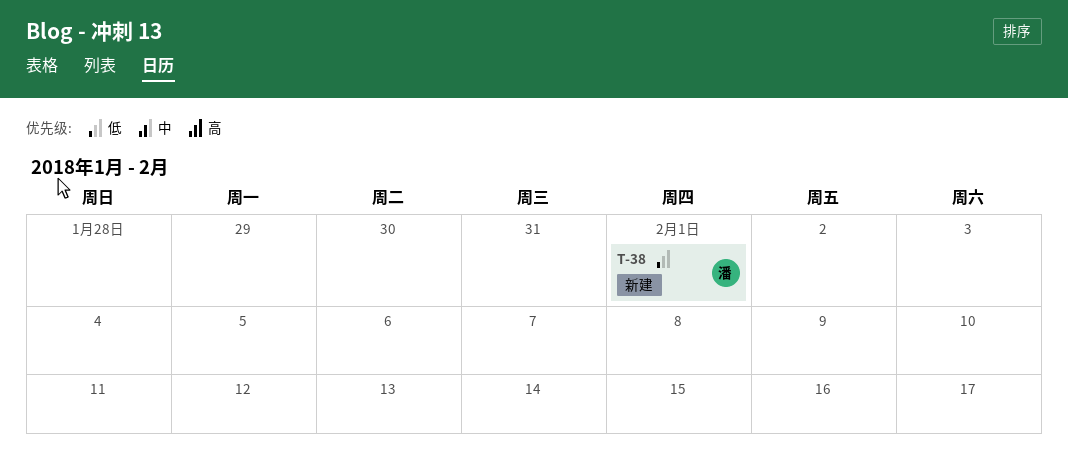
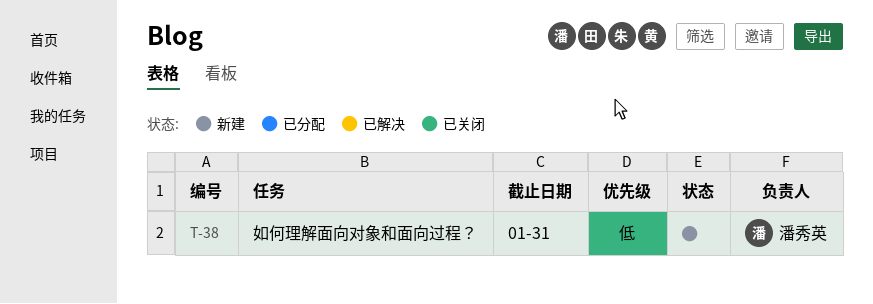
T-38, due: Feb 1 -> Jan 31

